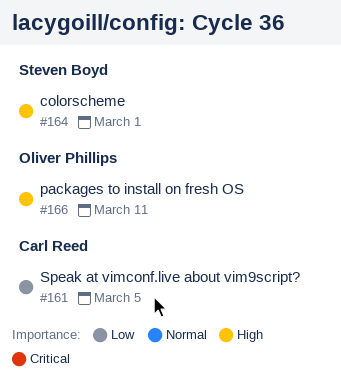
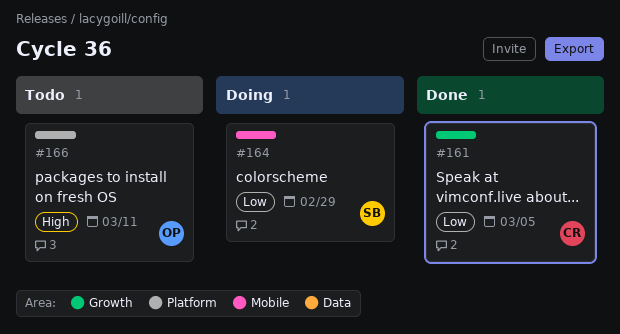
#164, priority: High -> Low
#164, due: Mar 1 -> Feb 29

